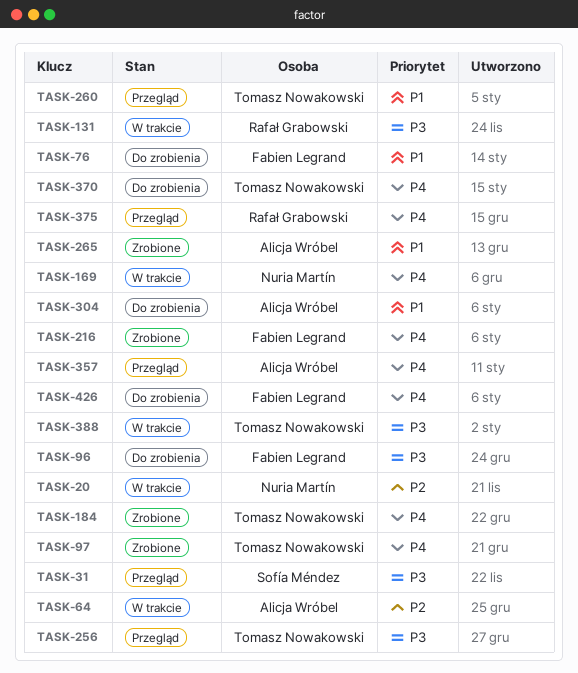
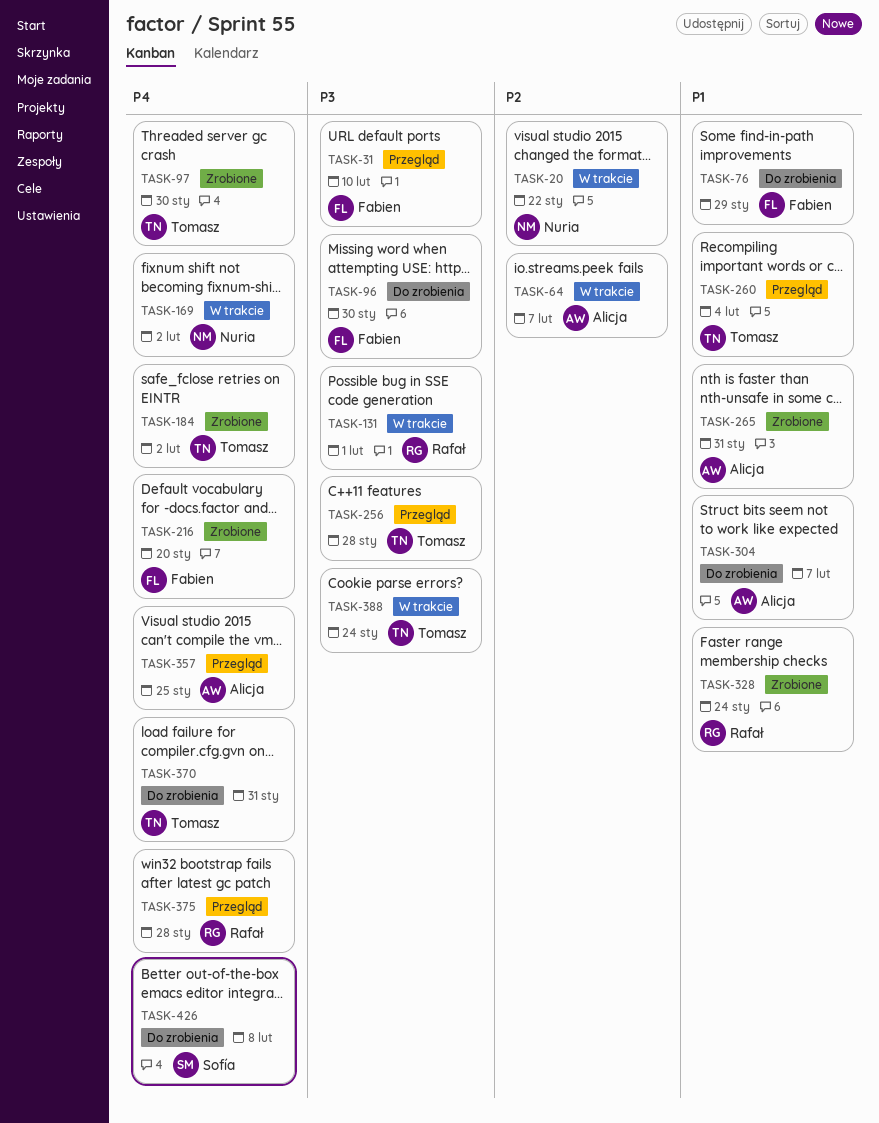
TASK-31, owner: Sofía Méndez -> Fabien Legrand
TASK-328: none -> present
TASK-426, owner: Fabien Legrand -> Sofía Méndez

